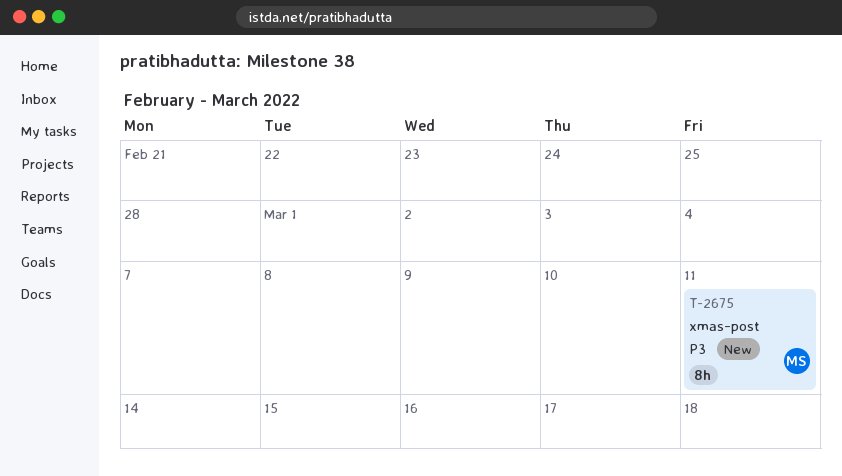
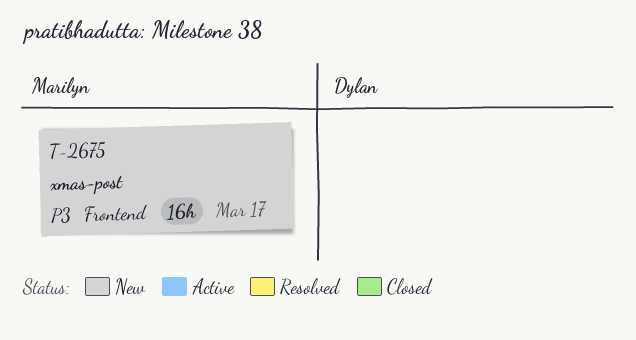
T-2675, estimate: 8h -> 16h
T-2675, due: Mar 11 -> Mar 17

